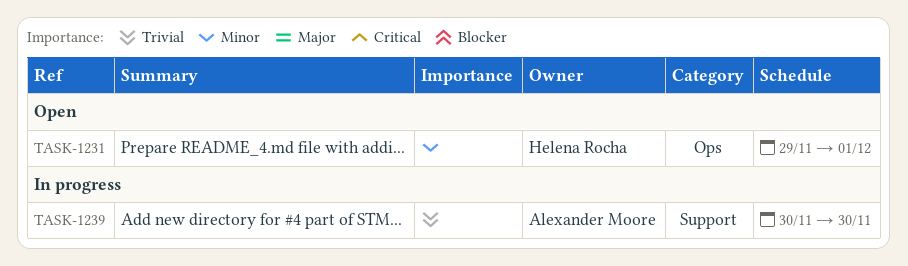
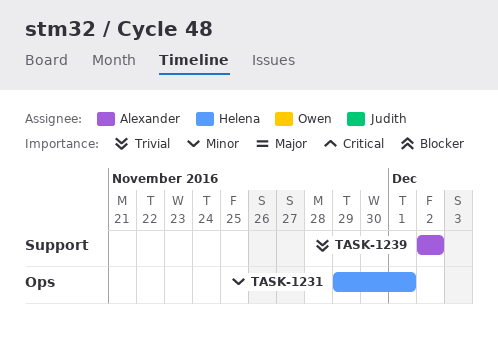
TASK-1239, start: Nov 30 -> Dec 2
TASK-1239, due: Nov 30 -> Dec 2

